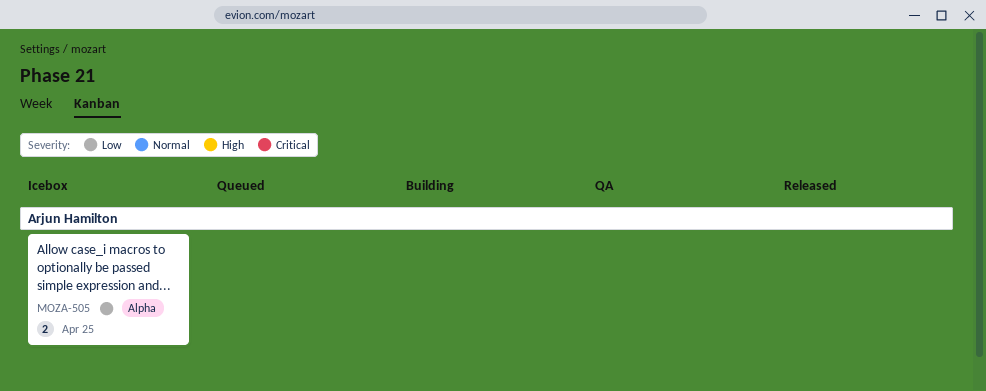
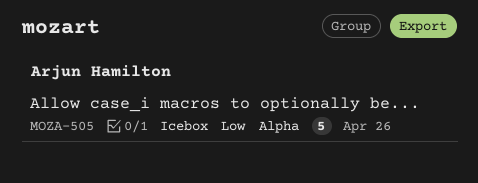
MOZA-505, estimate: 2 -> 5
MOZA-505, due: Apr 25 -> Apr 26

